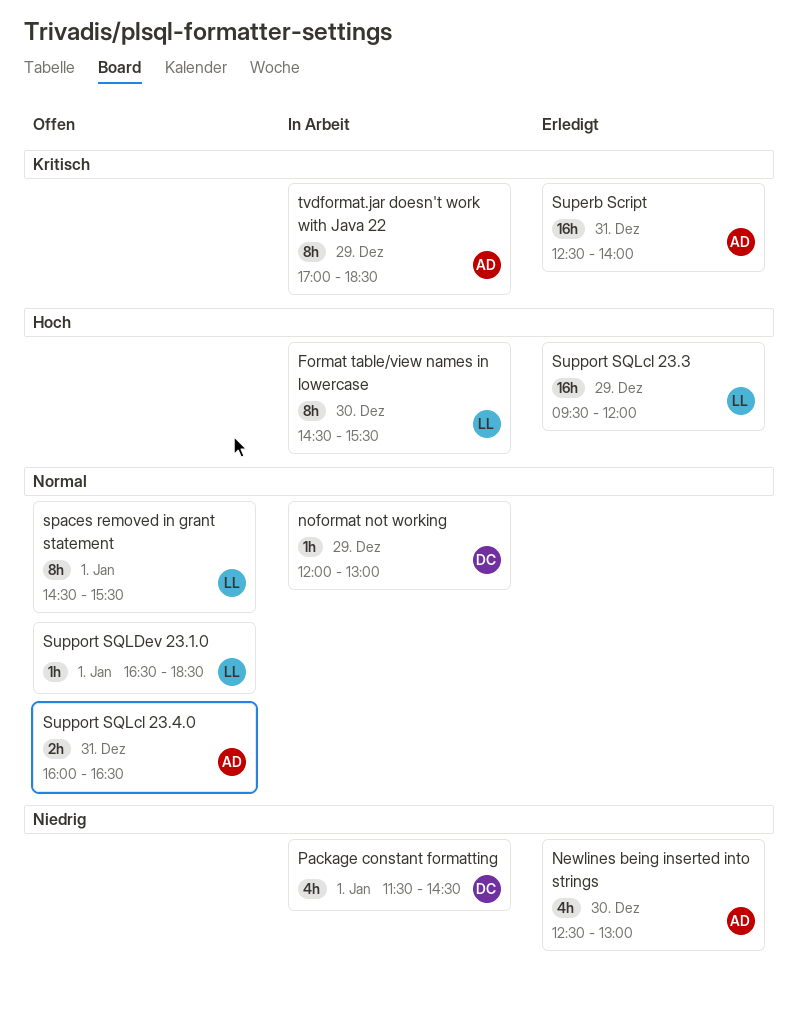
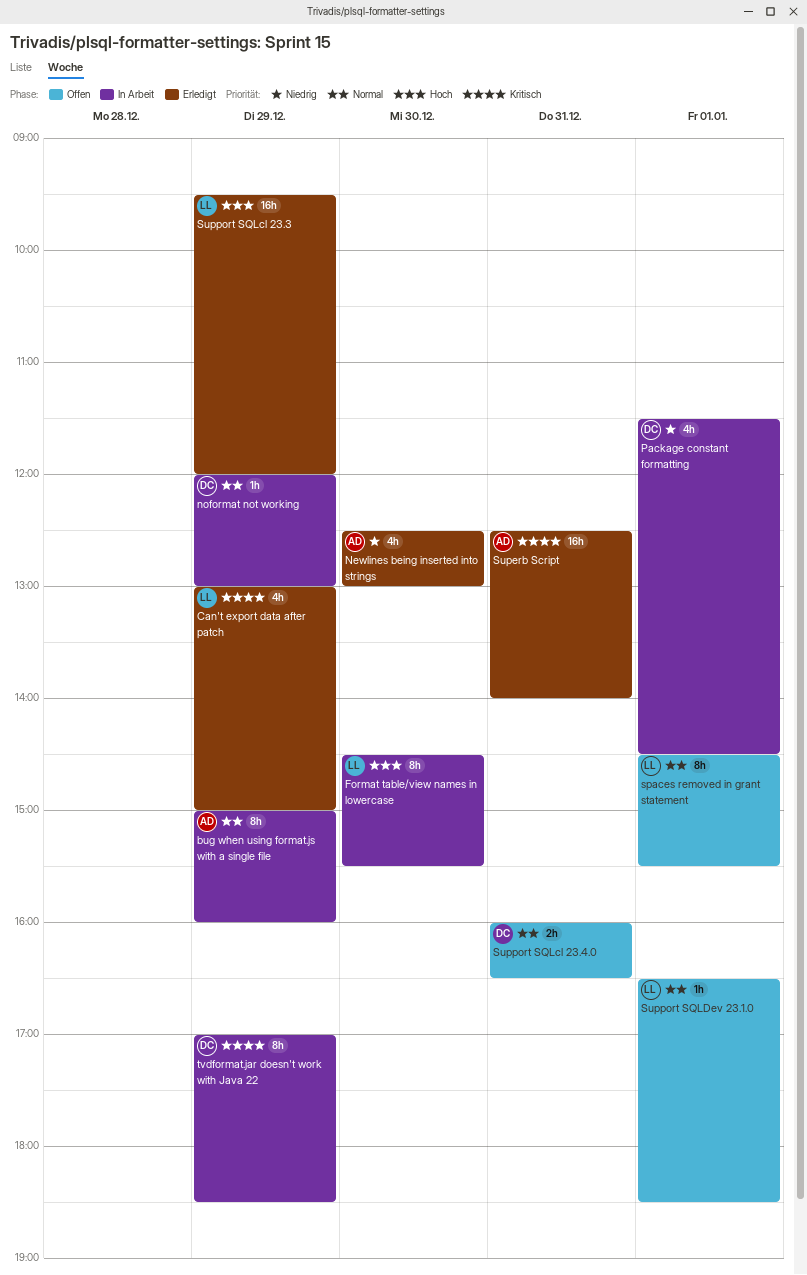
bug when using format.js with a single file: none -> present
Can't export data after patch: none -> present
Support SQLcl 23.4.0, owner: AD -> DC
tvdformat.jar doesn't work with Java 22, owner: AD -> DC

